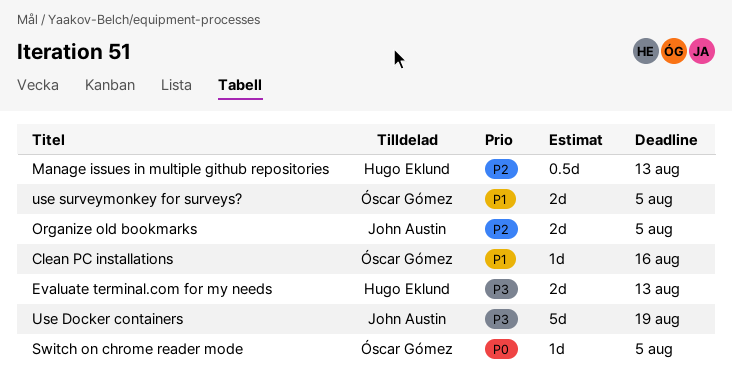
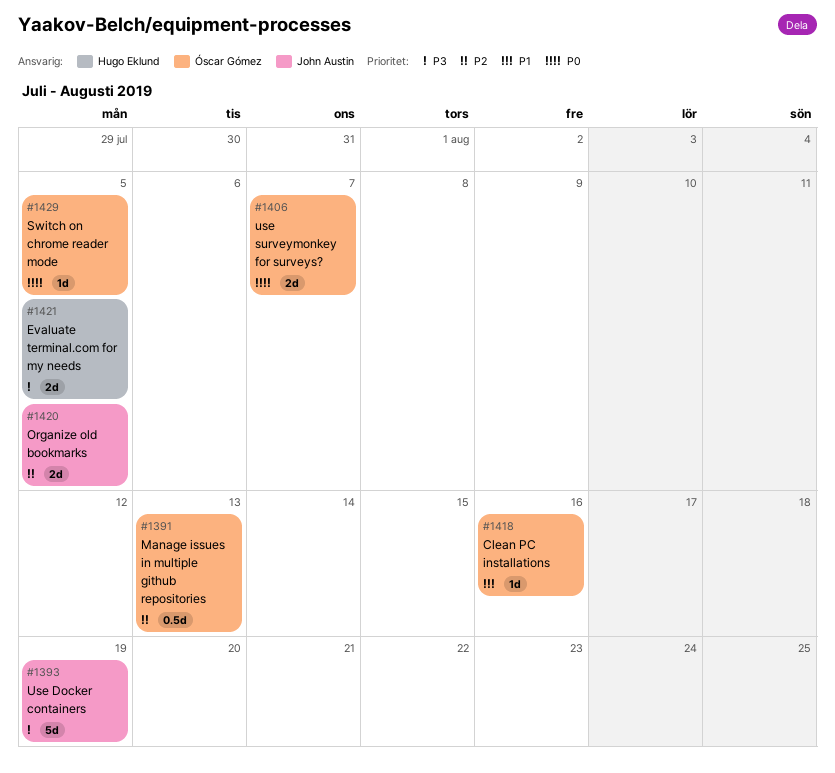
Evaluate terminal.com for my needs, due: Aug 13 -> Aug 5
Manage issues in multiple github repositories, owner: Hugo Eklund -> Óscar Gómez
use surveymonkey for surveys?, priority: P1 -> P0
use surveymonkey for surveys?, due: Aug 5 -> Aug 7

